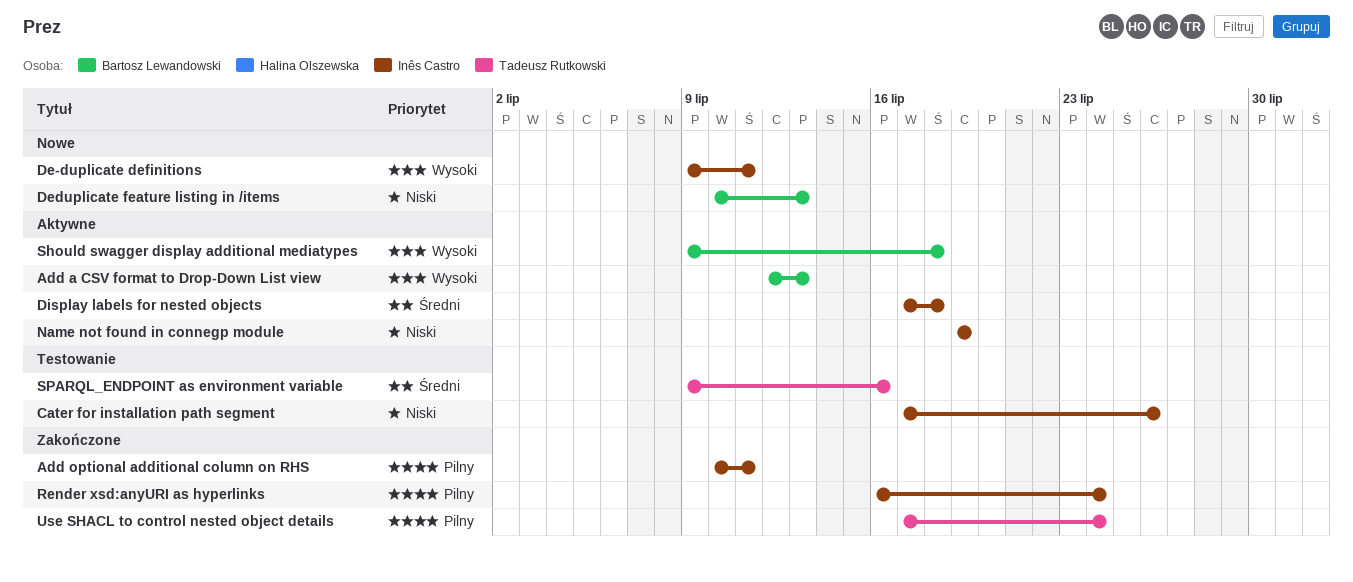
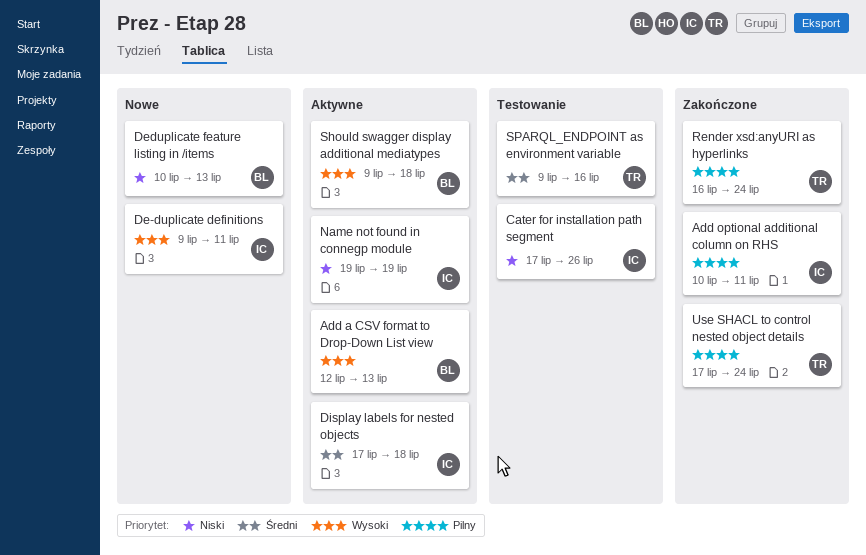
Render xsd:anyURI as hyperlinks, owner: Inês Castro -> Tadeusz Rutkowski

